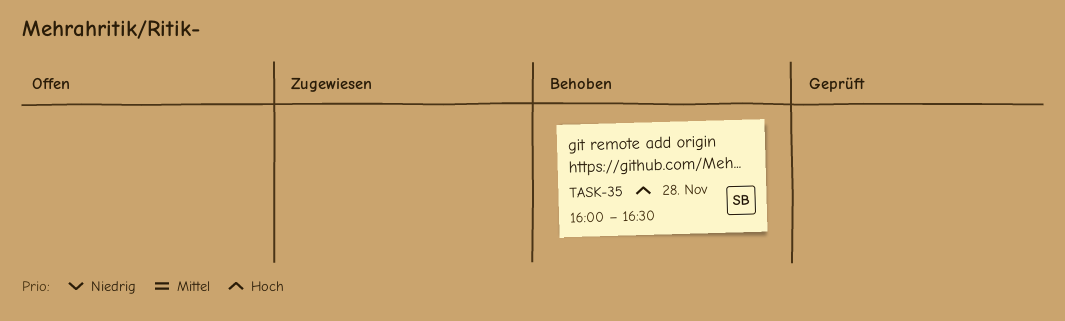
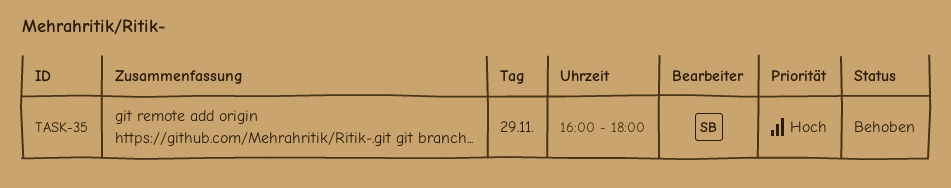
TASK-35, day: Nov 28 -> Nov 29
TASK-35, ends: 16:30 -> 18:00

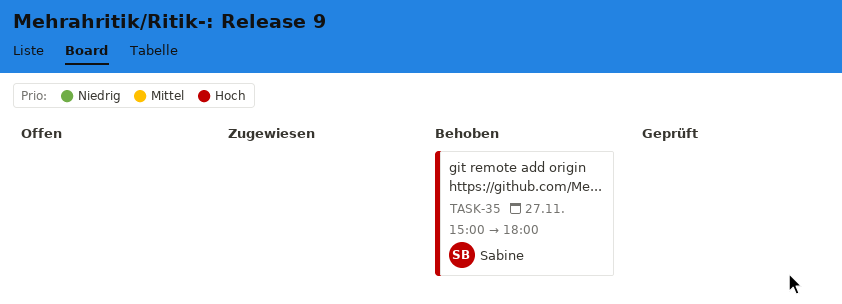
TASK-35, day: Nov 29 -> Nov 27
TASK-35, begins: 16:00 -> 15:00

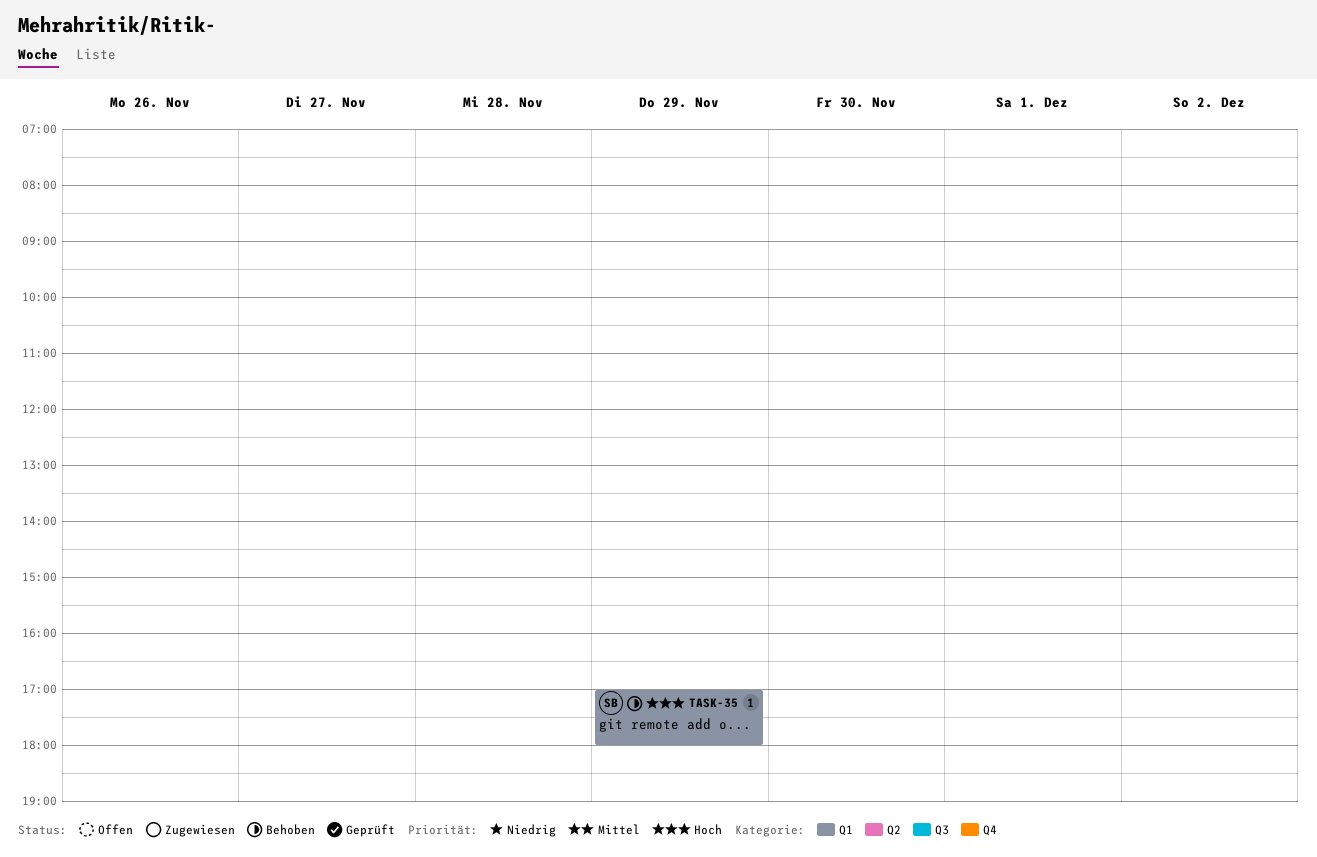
TASK-35, day: Nov 27 -> Nov 29
TASK-35, begins: 15:00 -> 17:00

